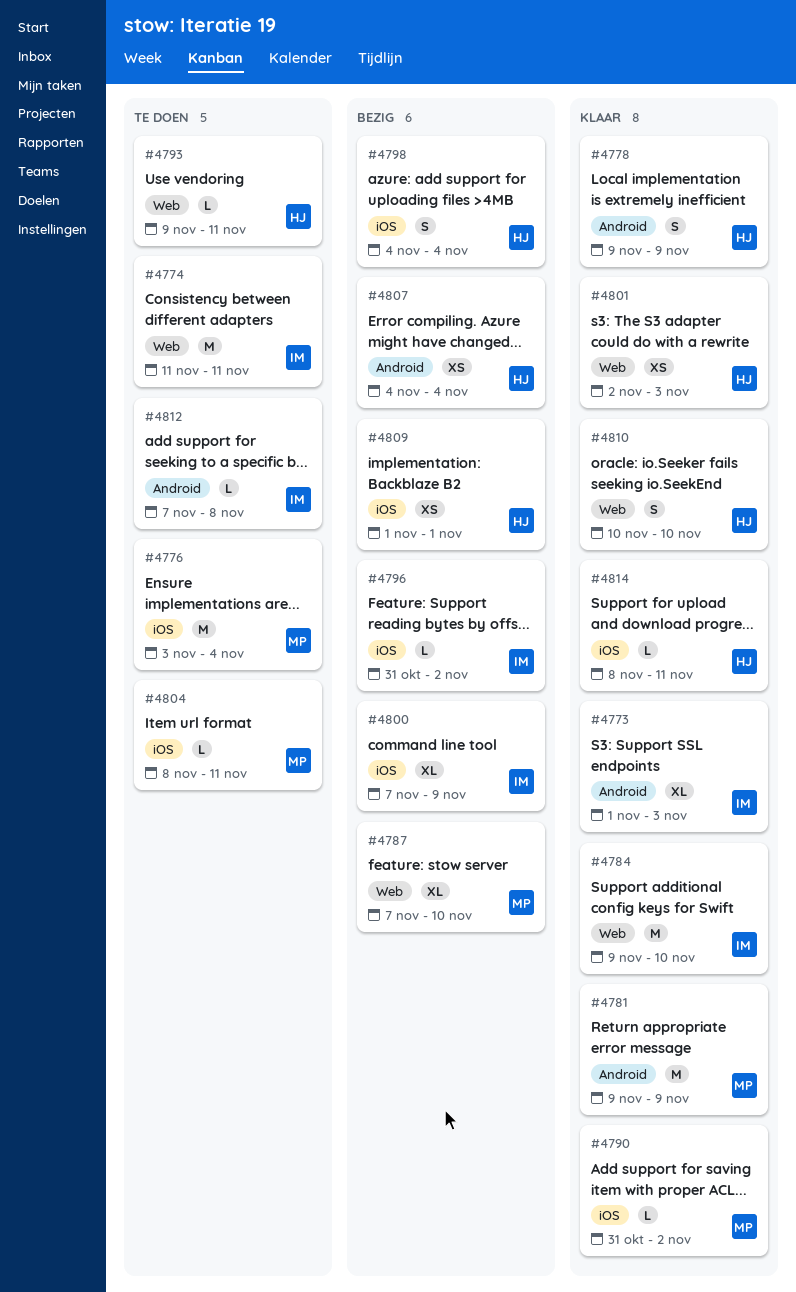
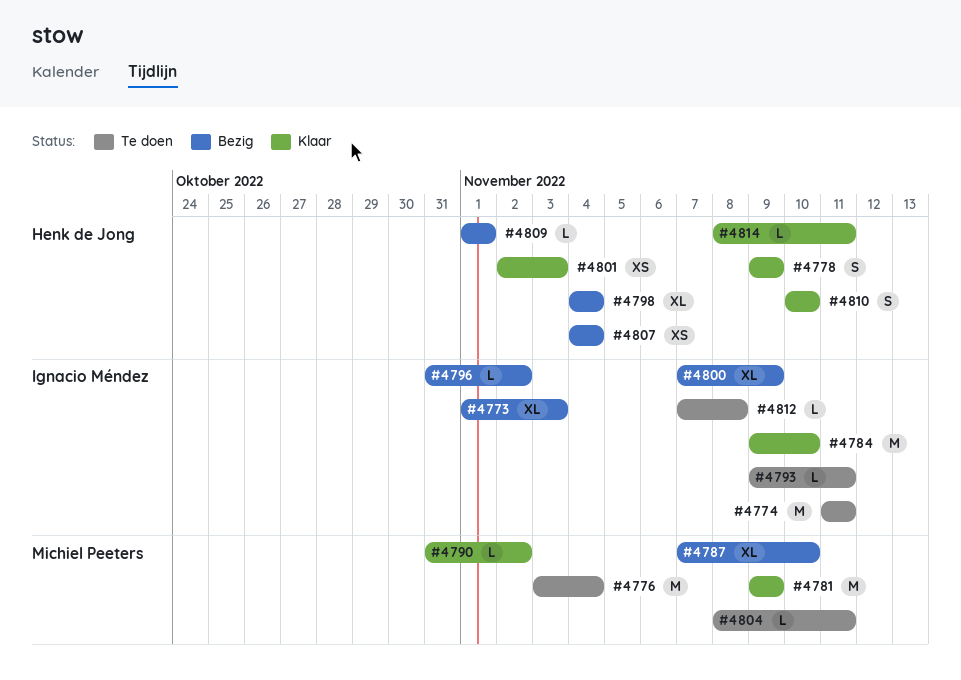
#4773, status: Klaar -> Bezig
#4793, owner: Henk de Jong -> Ignacio Méndez
#4798, estimate: S -> XL
#4809, estimate: XS -> L

